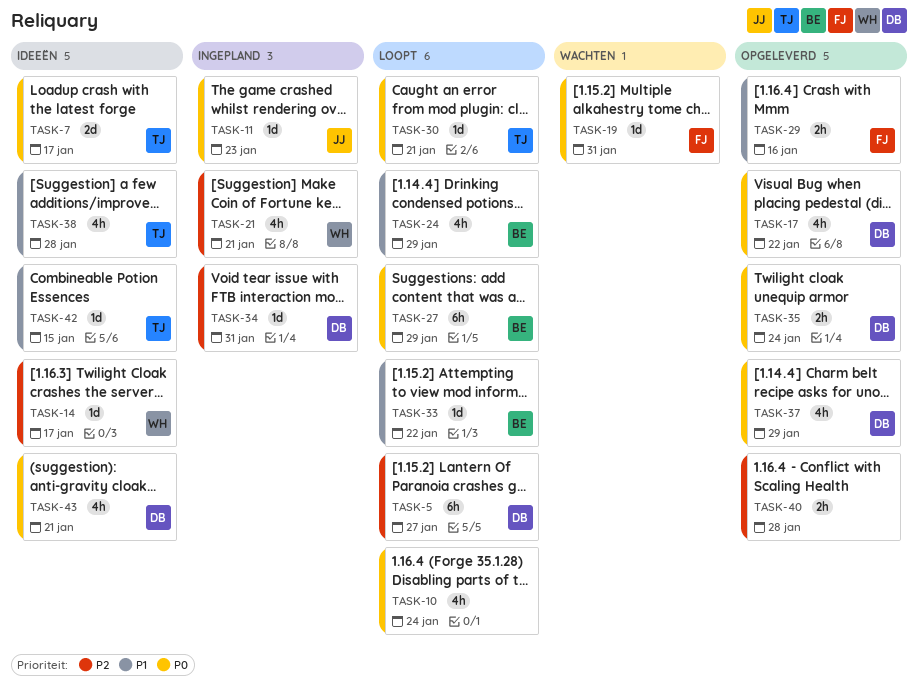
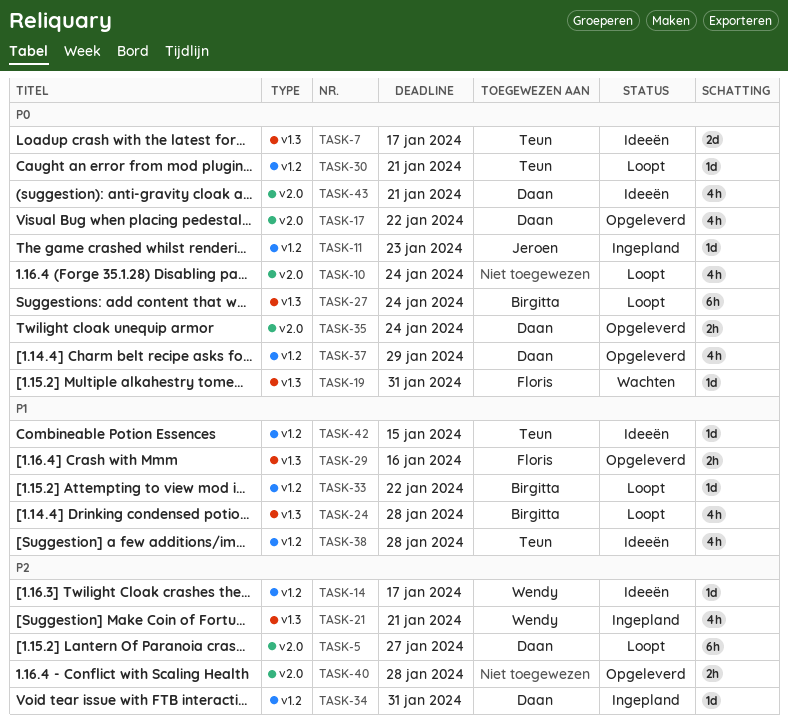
TASK-24, due: Jan 29 -> Jan 28
TASK-27, due: Jan 29 -> Jan 24

